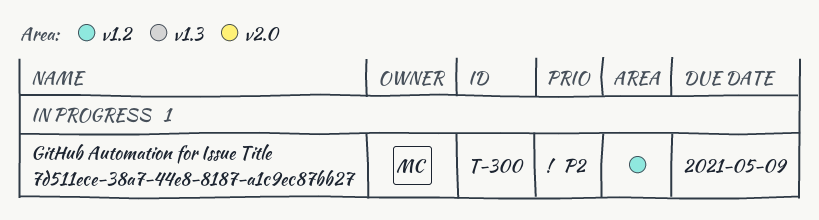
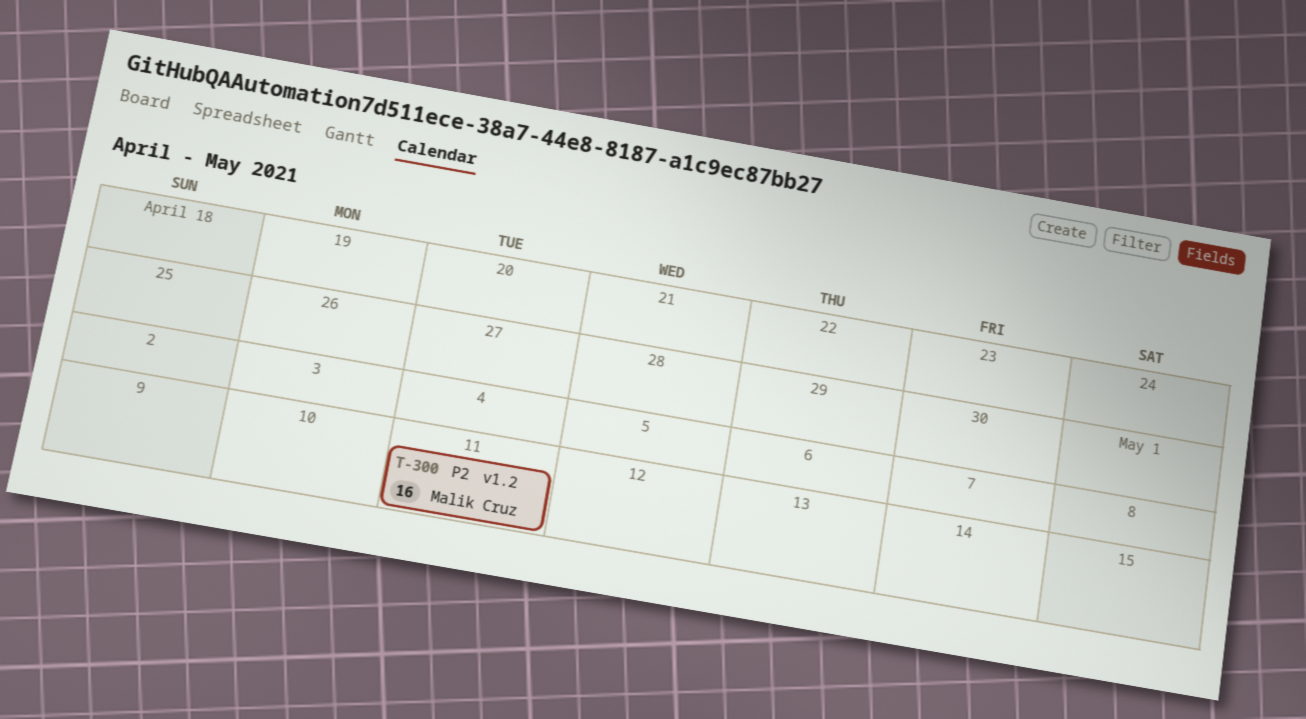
T-300, due: May 9 -> May 11

